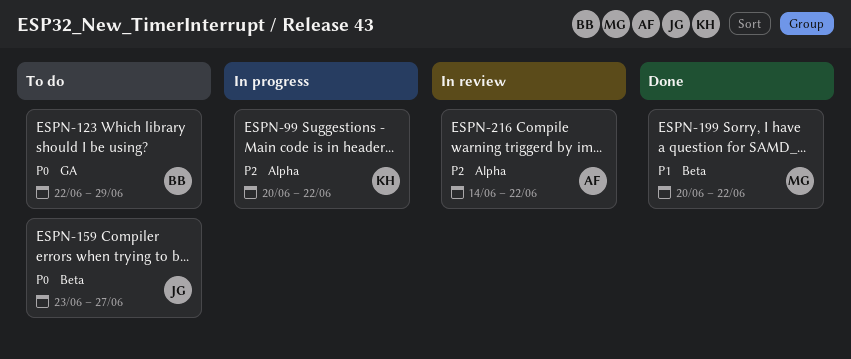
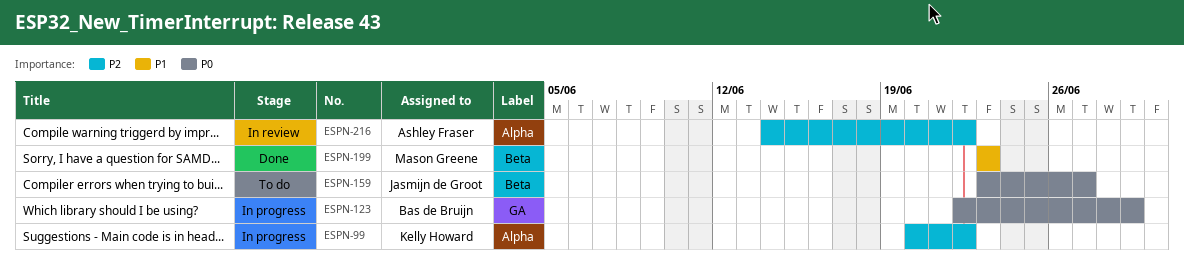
ESPN-123, status: To do -> In progress
ESPN-199, start: Jun 20 -> Jun 23
ESPN-199, due: Jun 22 -> Jun 23

